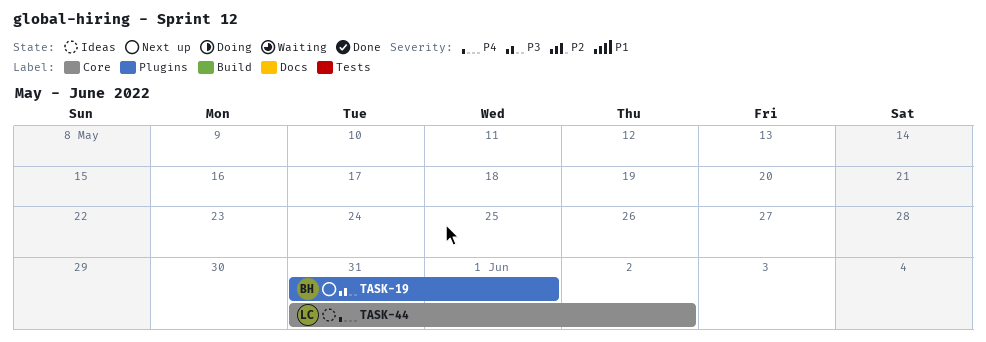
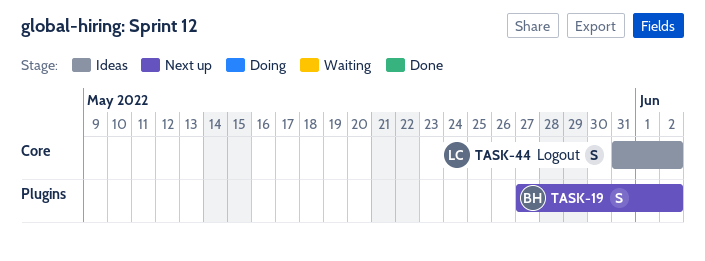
TASK-19, start: May 31 -> May 27
TASK-19, due: Jun 1 -> Jun 2

